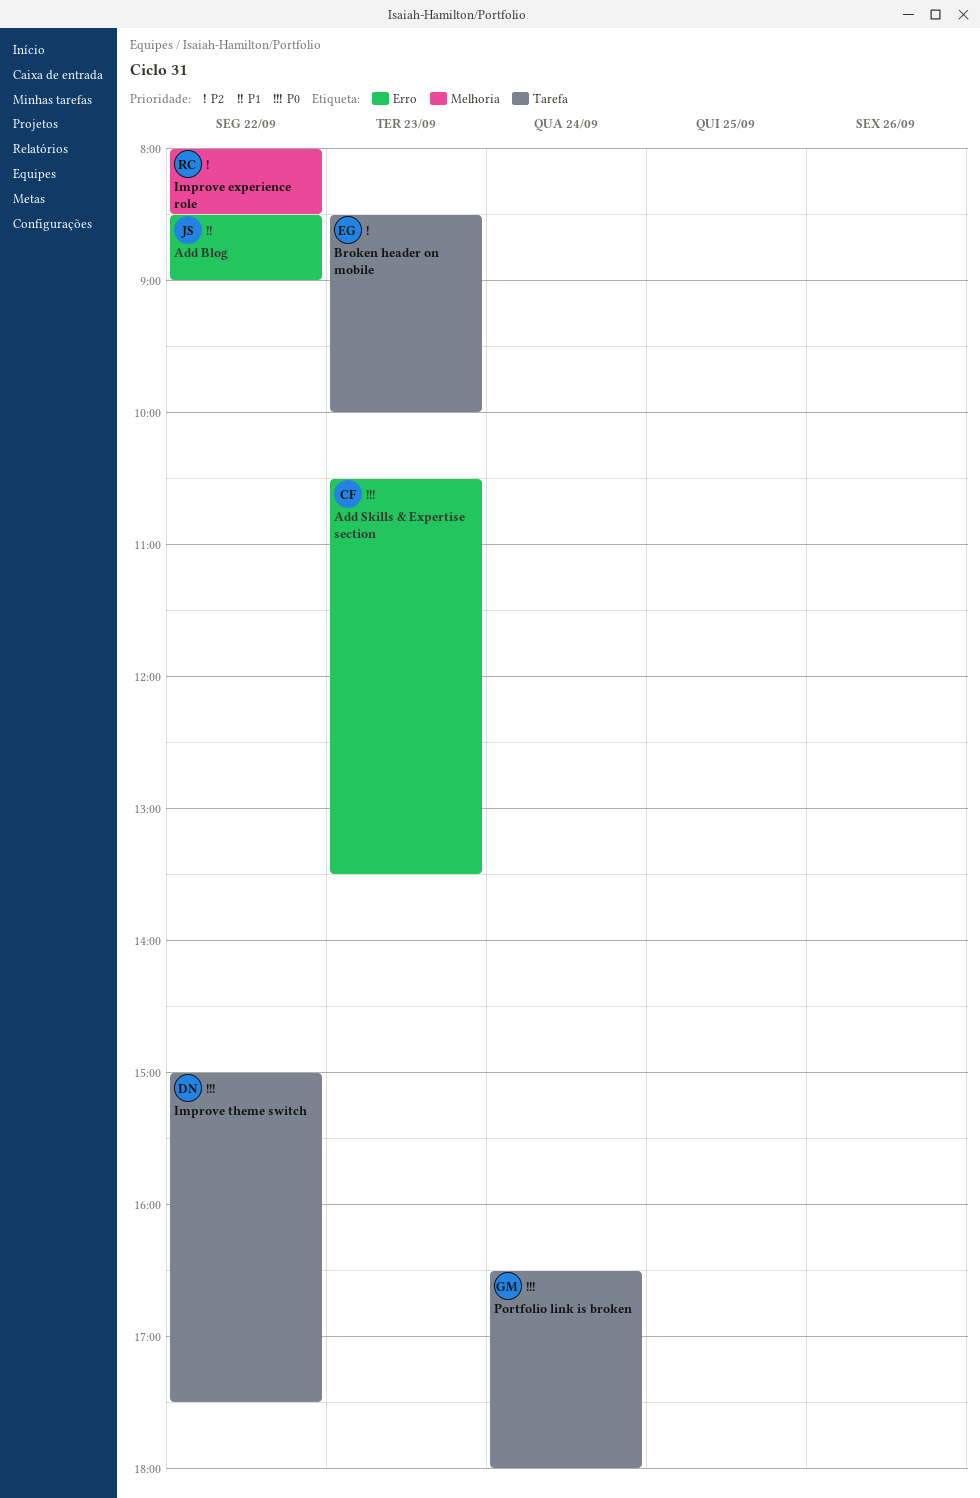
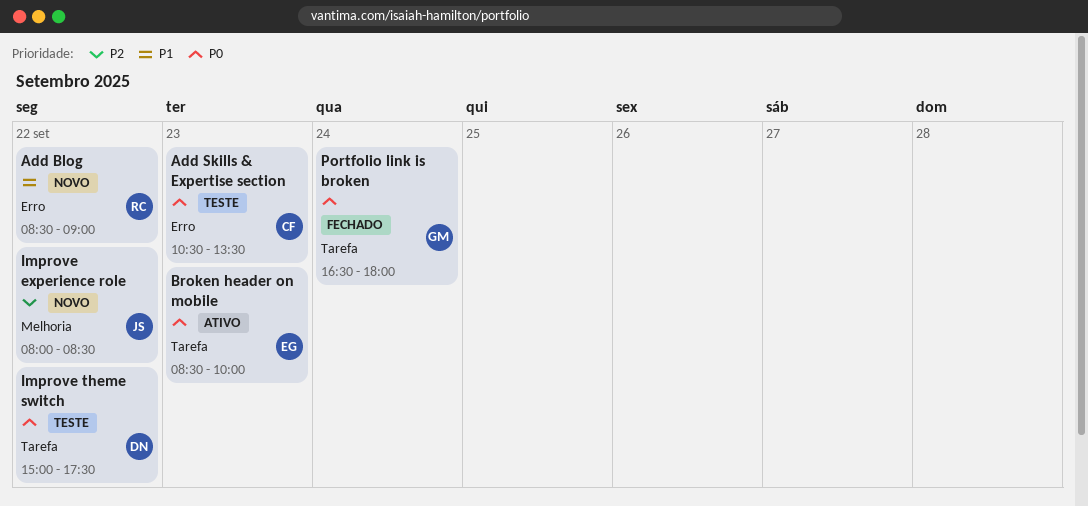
Add Blog, owner: JS -> RC
Broken header on mobile, priority: P2 -> P0
Improve experience role, owner: RC -> JS

